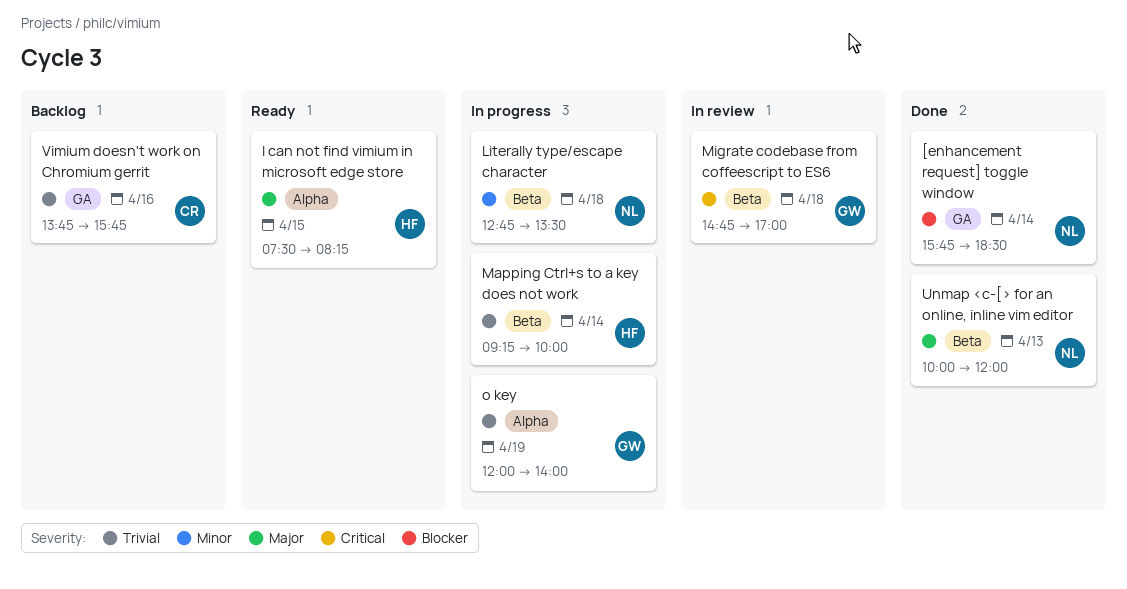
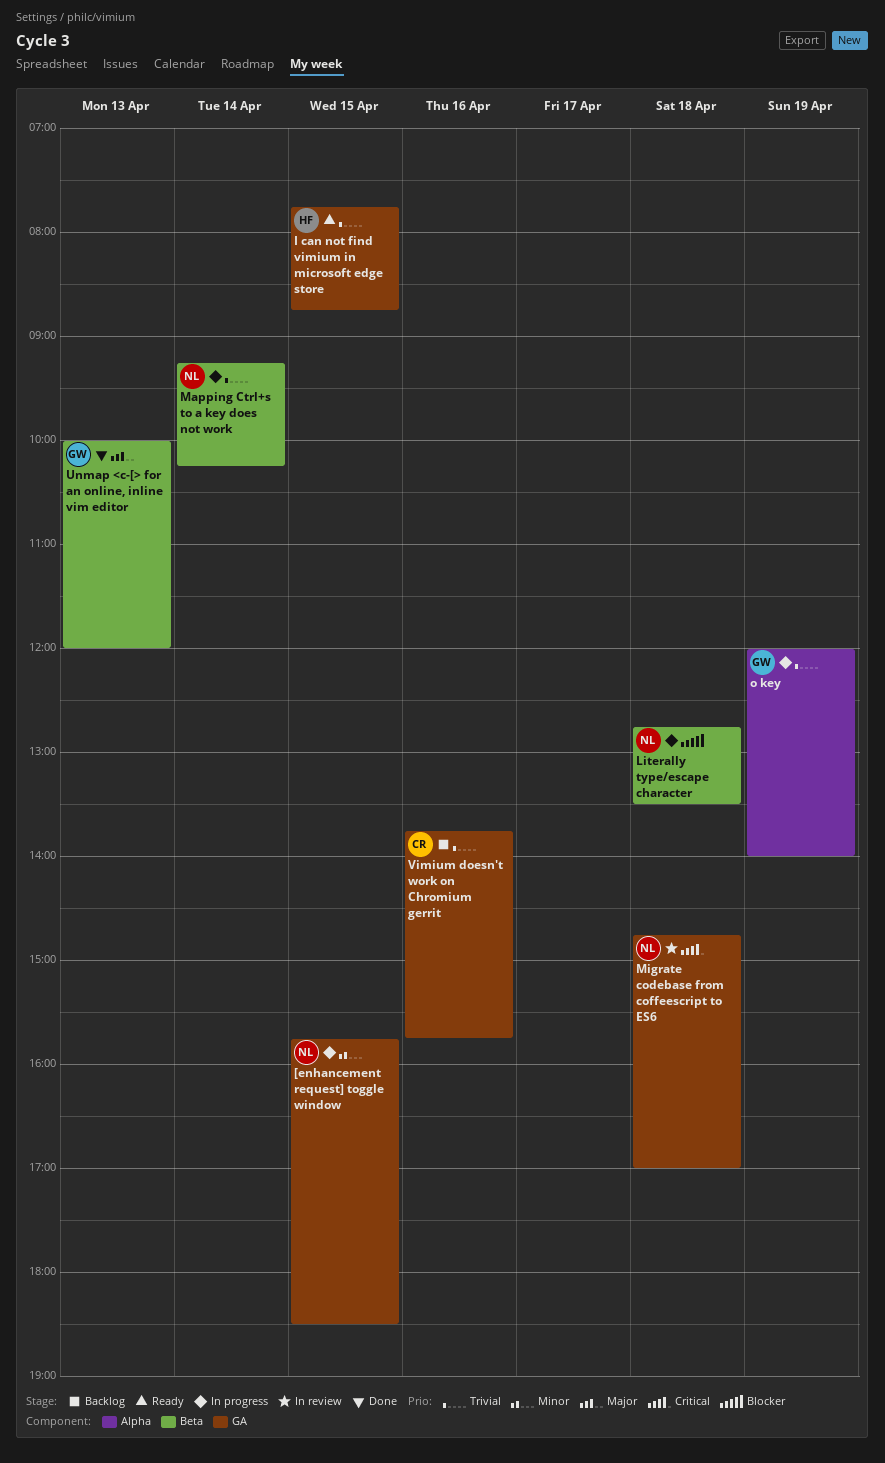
[enhancement request] toggle window, status: Done -> In progress
[enhancement request] toggle window, priority: Blocker -> Minor
[enhancement request] toggle window, day: Apr 14 -> Apr 15
I can not find vimium in microsoft edge store, priority: Major -> Trivial
I can not find vimium in microsoft edge store, label: Alpha -> GA
I can not find vimium in microsoft edge store, begins: 07:30 -> 07:45
I can not find vimium in microsoft edge store, ends: 08:15 -> 08:45
Literally type/escape character, priority: Minor -> Blocker
Mapping Ctrl+s to a key does not work, owner: HF -> NL
Mapping Ctrl+s to a key does not work, ends: 10:00 -> 10:15
Migrate codebase from coffeescript to ES6, owner: GW -> NL
Migrate codebase from coffeescript to ES6, label: Beta -> GA
Unmap <c-[> for an online, inline vim editor, owner: NL -> GW

